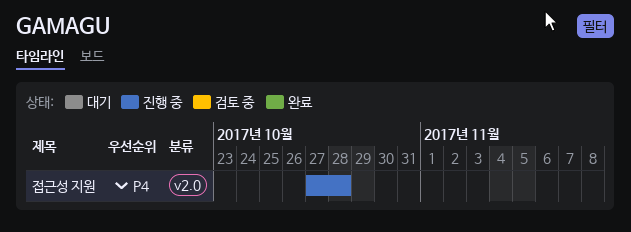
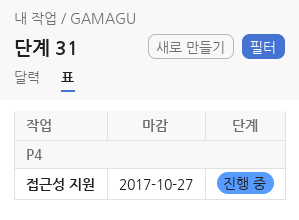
접근성 지원, due: Oct 28 -> Oct 27

